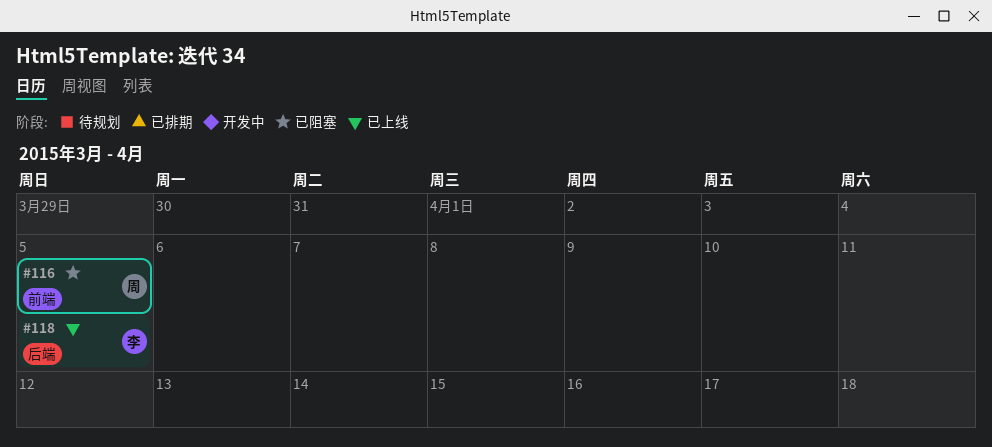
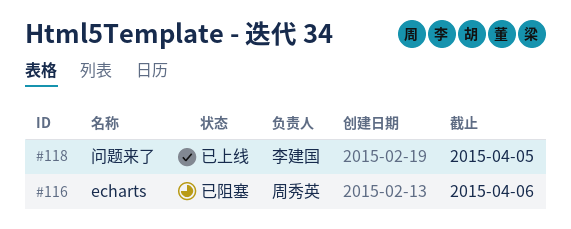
#116, due: Apr 5 -> Apr 6

